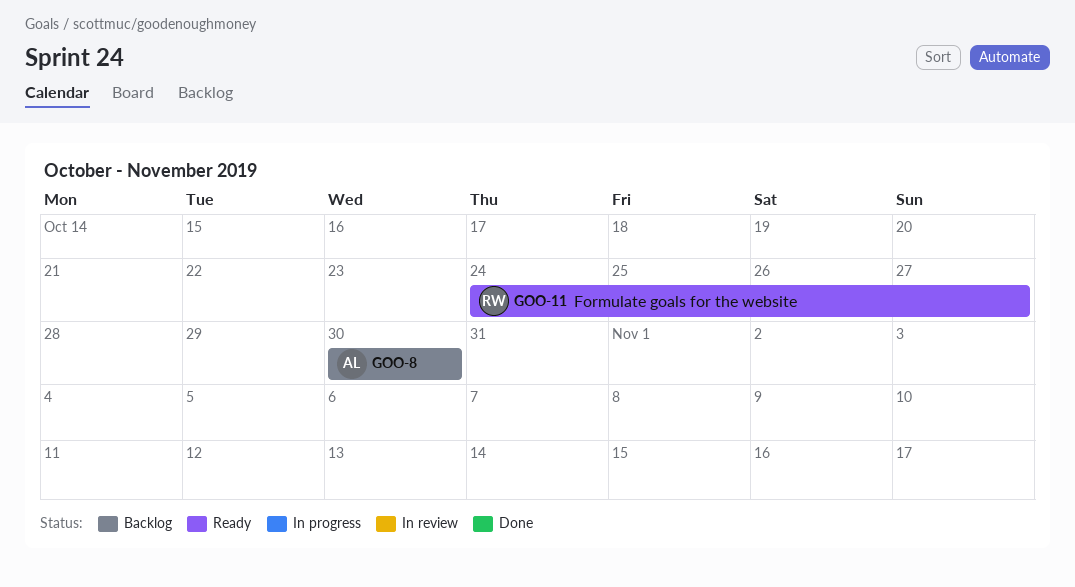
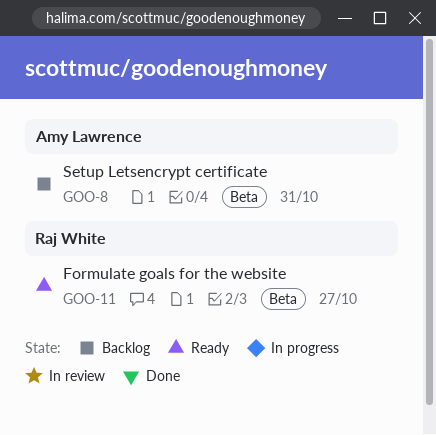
GOO-8, due: Oct 30 -> Oct 31

